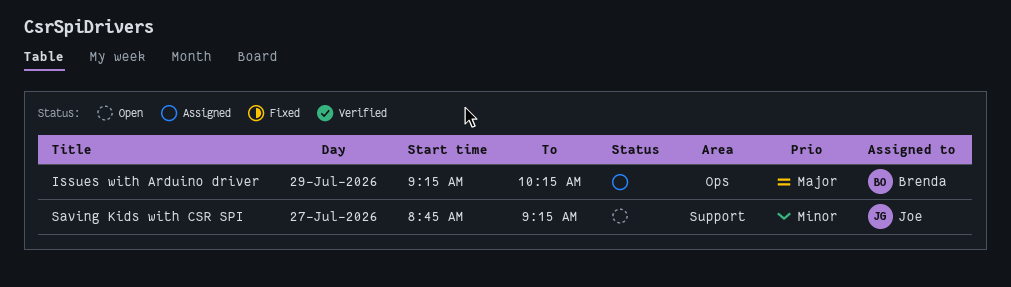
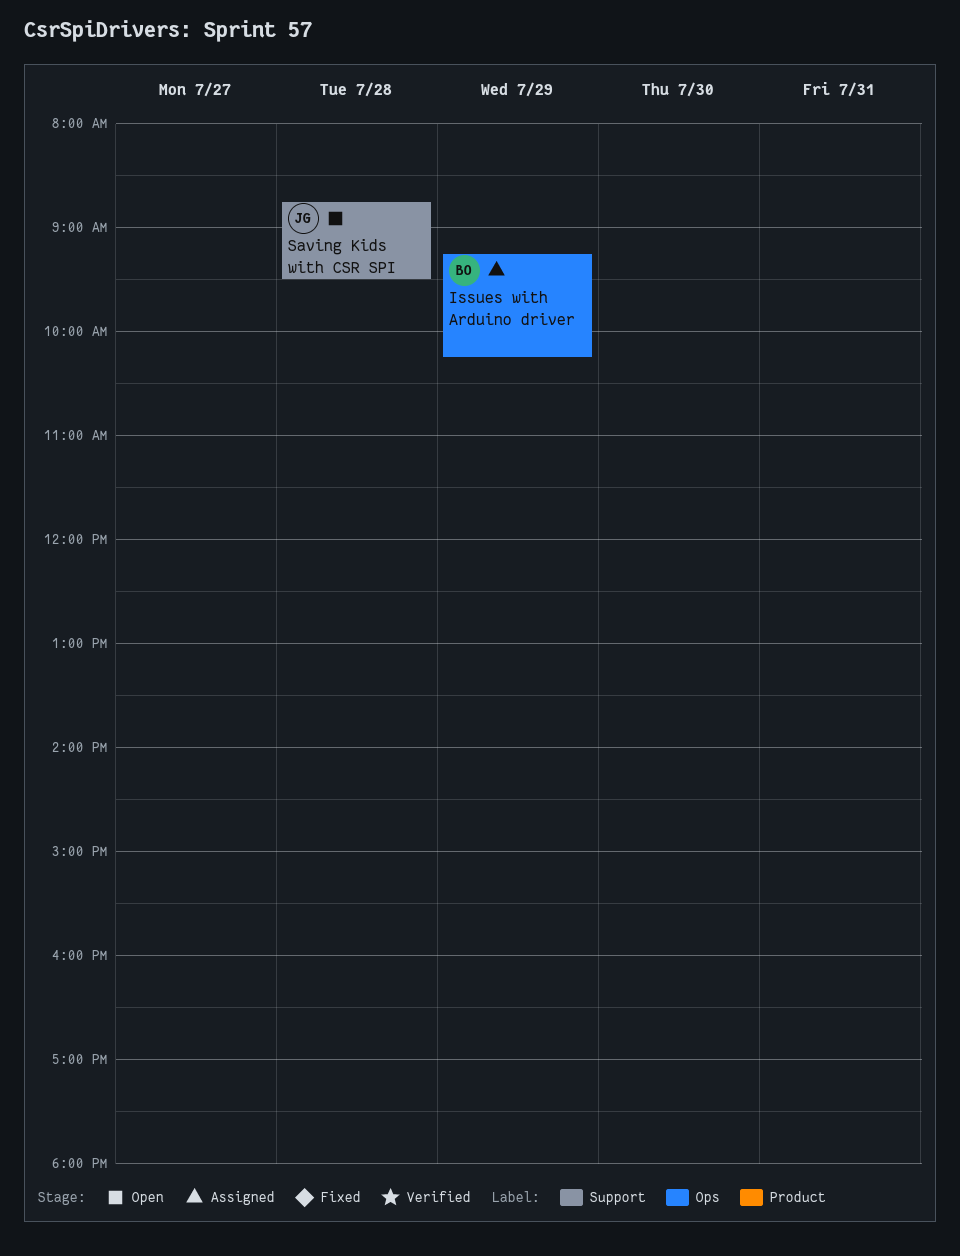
Saving Kids with CSR SPI, day: Jul 27 -> Jul 28
Saving Kids with CSR SPI, ends: 09:15 -> 09:30

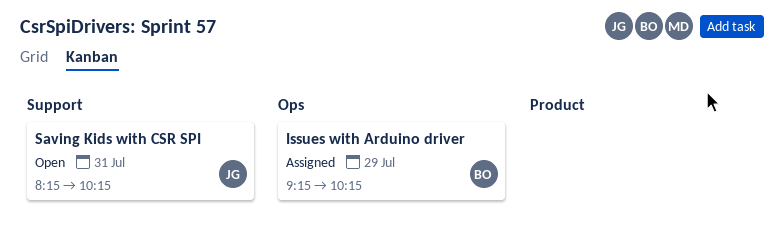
Saving Kids with CSR SPI, day: Jul 28 -> Jul 31
Saving Kids with CSR SPI, begins: 08:45 -> 08:15
Saving Kids with CSR SPI, ends: 09:30 -> 10:15

